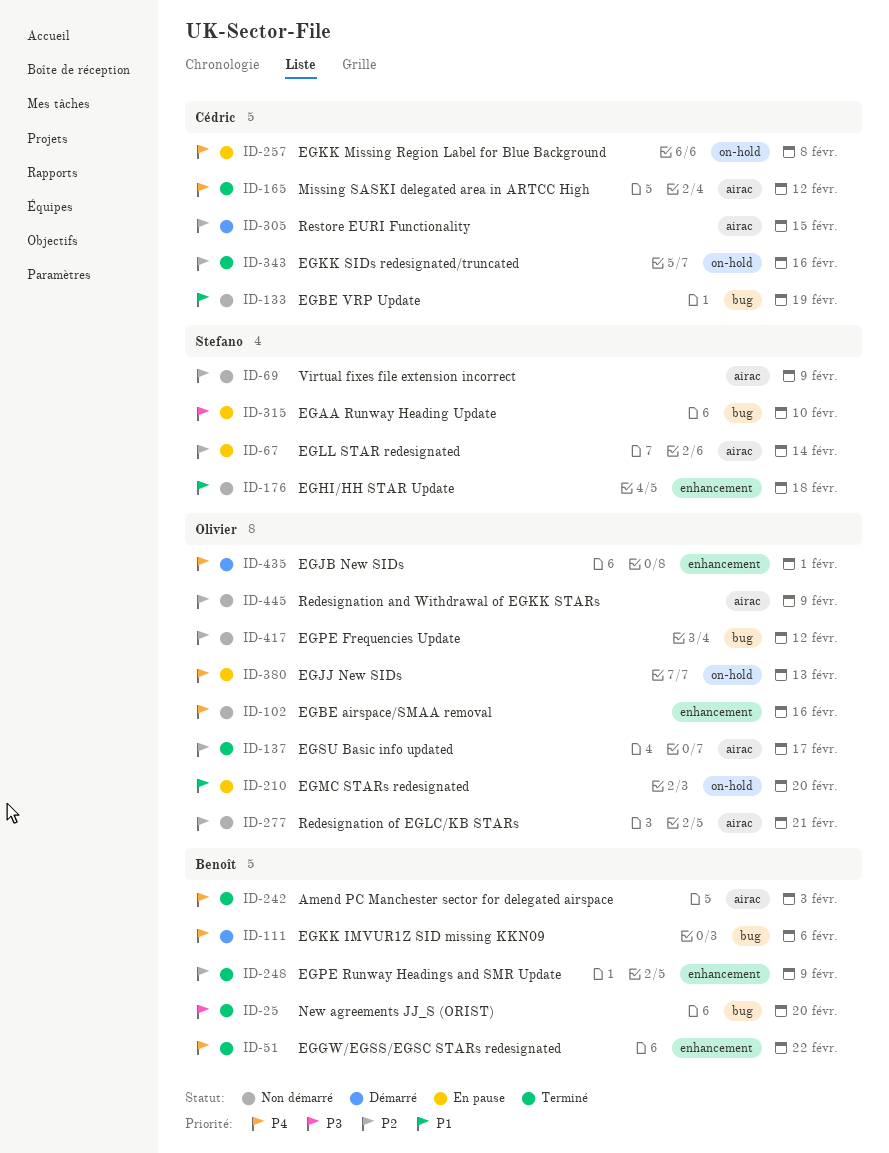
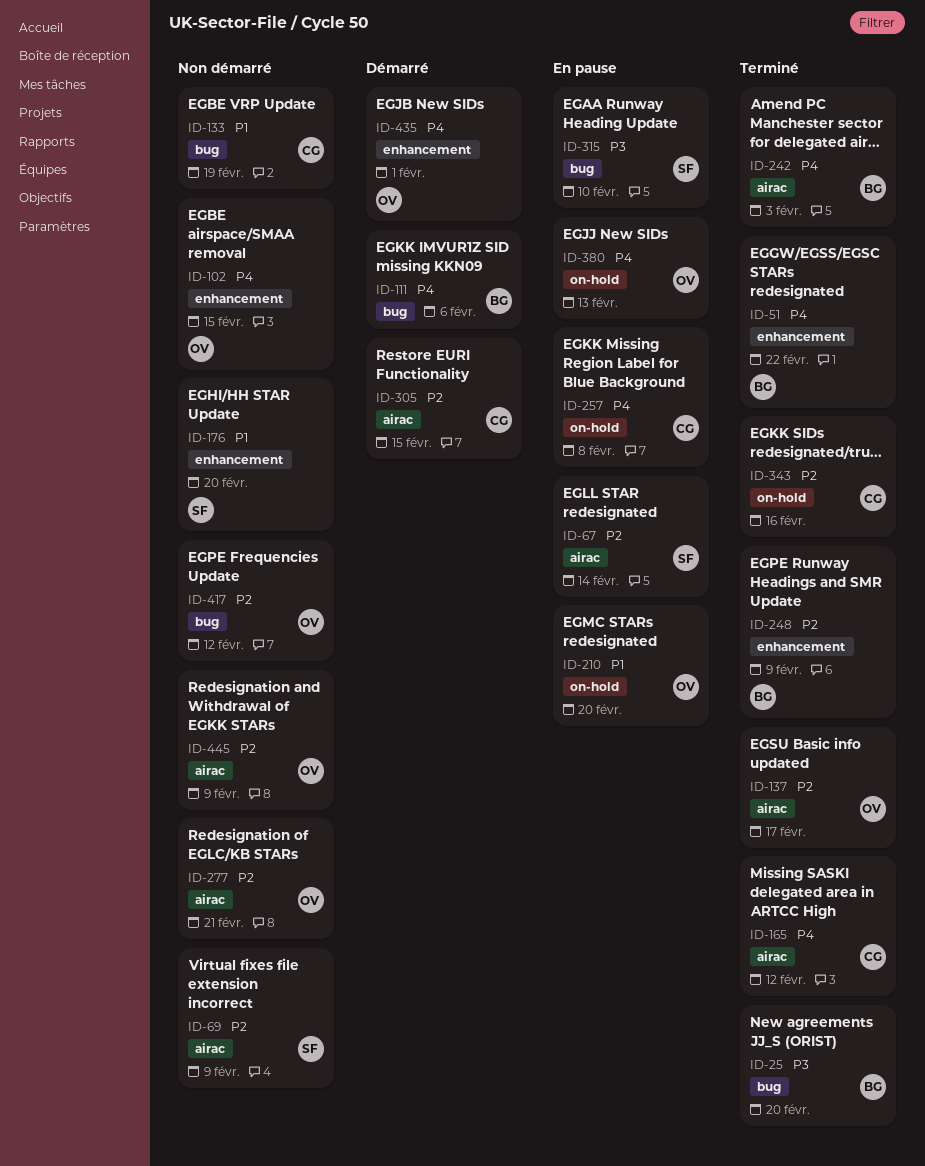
ID-102, due: Feb 16 -> Feb 15
ID-176, due: Feb 18 -> Feb 20

